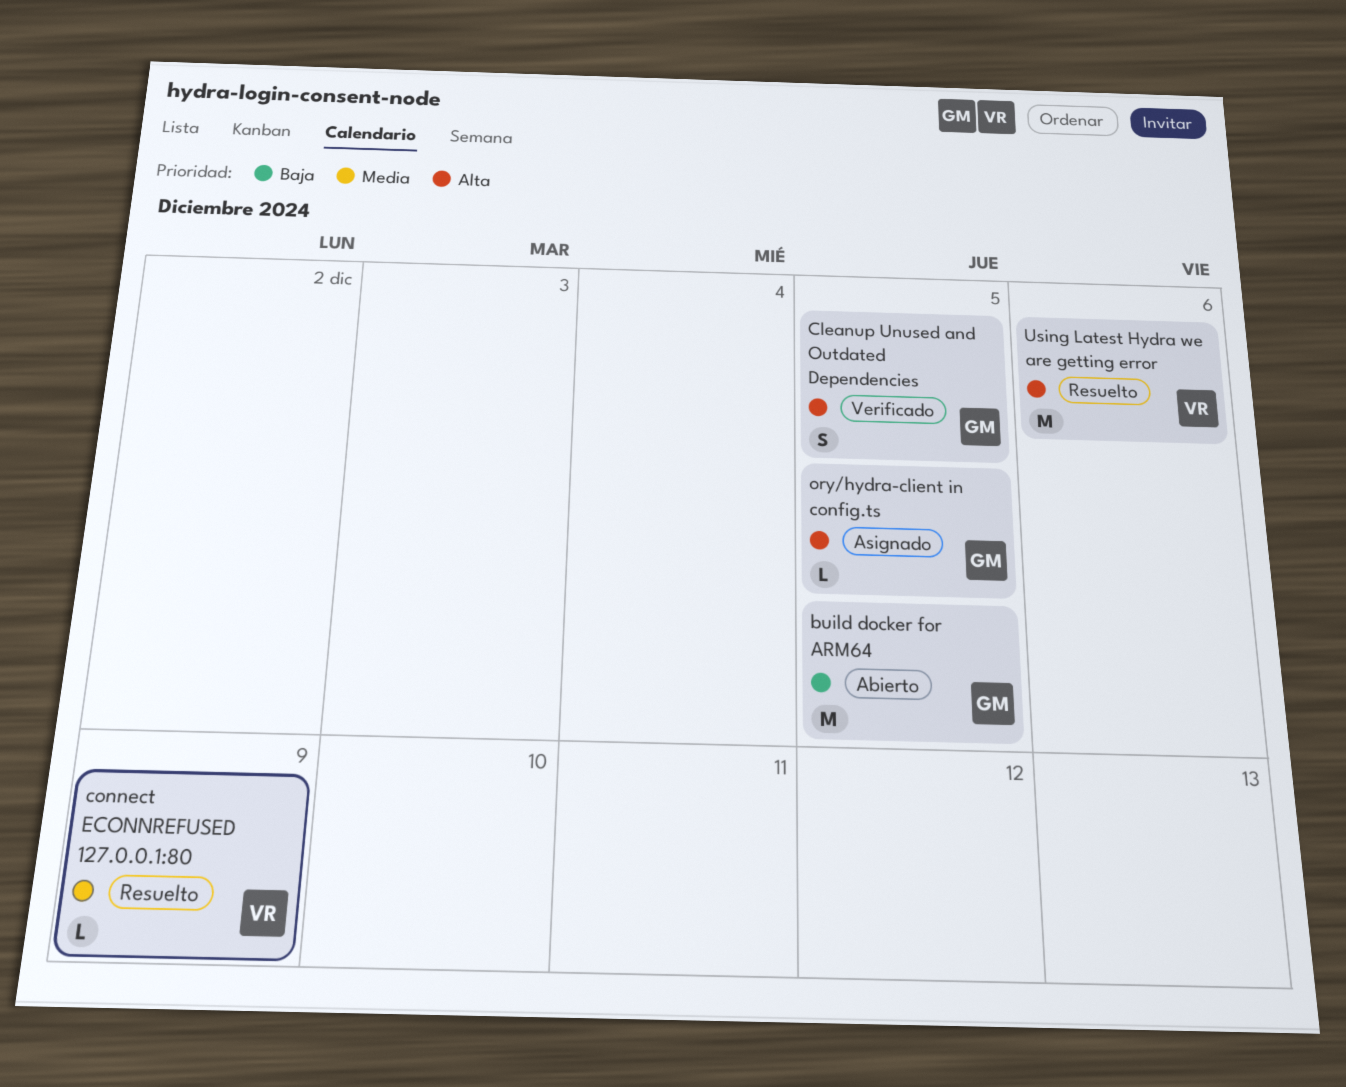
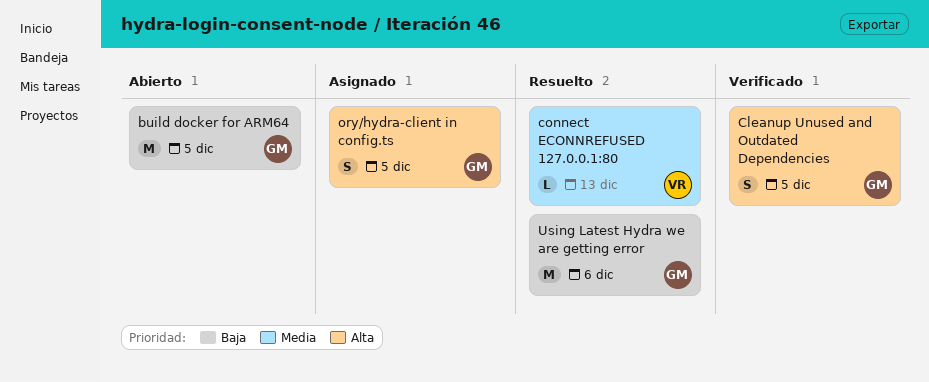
connect ECONNREFUSED 127.0.0.1:80, due: Dec 9 -> Dec 13
ory/hydra-client in config.ts, estimate: L -> S
Using Latest Hydra we are getting error, owner: VR -> GM
Using Latest Hydra we are getting error, priority: Alta -> Baja

